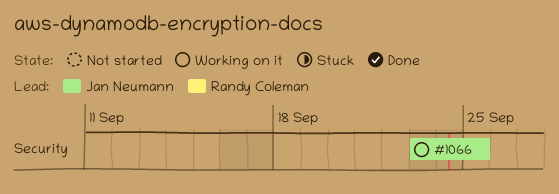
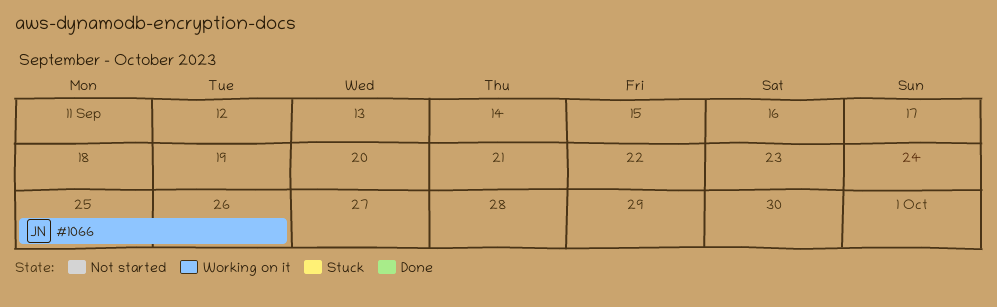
#1066, start: Sep 23 -> Sep 25
#1066, due: Sep 25 -> Sep 26

